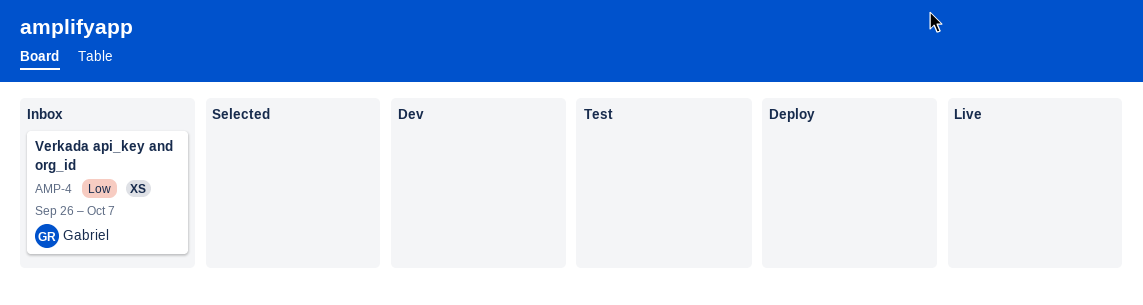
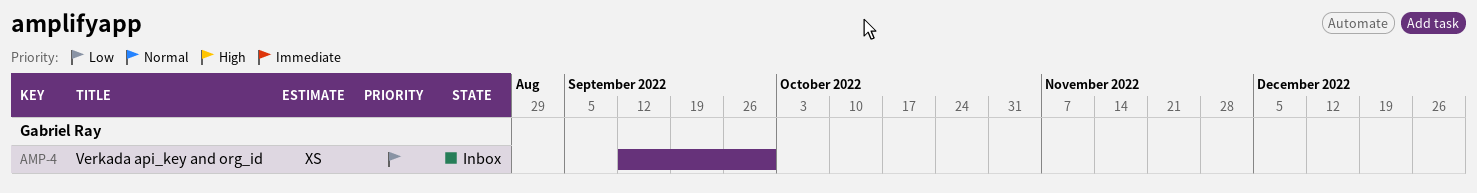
AMP-4, start: Sep 26 -> Sep 12
AMP-4, due: Oct 7 -> Sep 30

